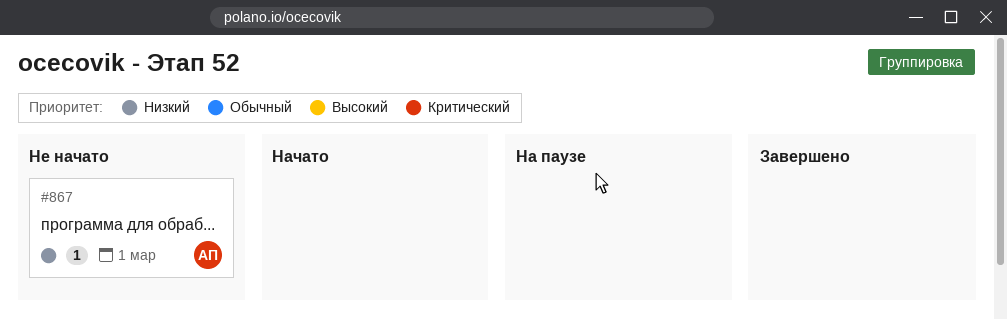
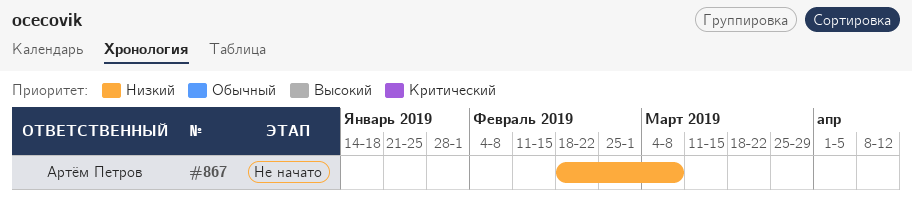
#867, due: Mar 1 -> Mar 8

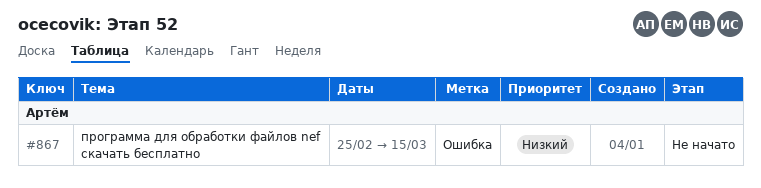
#867, start: Feb 18 -> Feb 25
#867, due: Mar 8 -> Mar 15

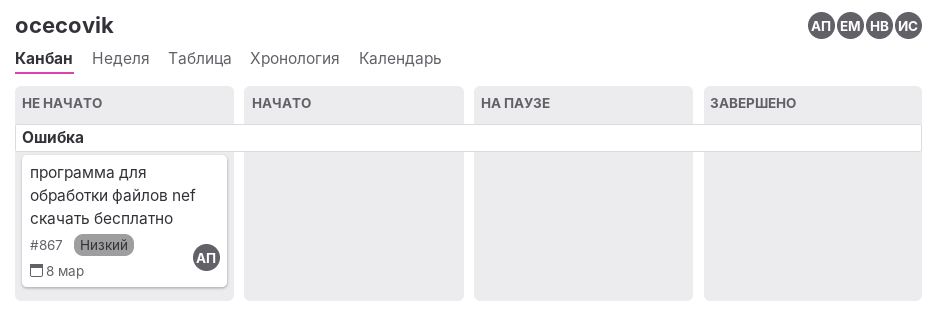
#867, due: Mar 15 -> Mar 8

